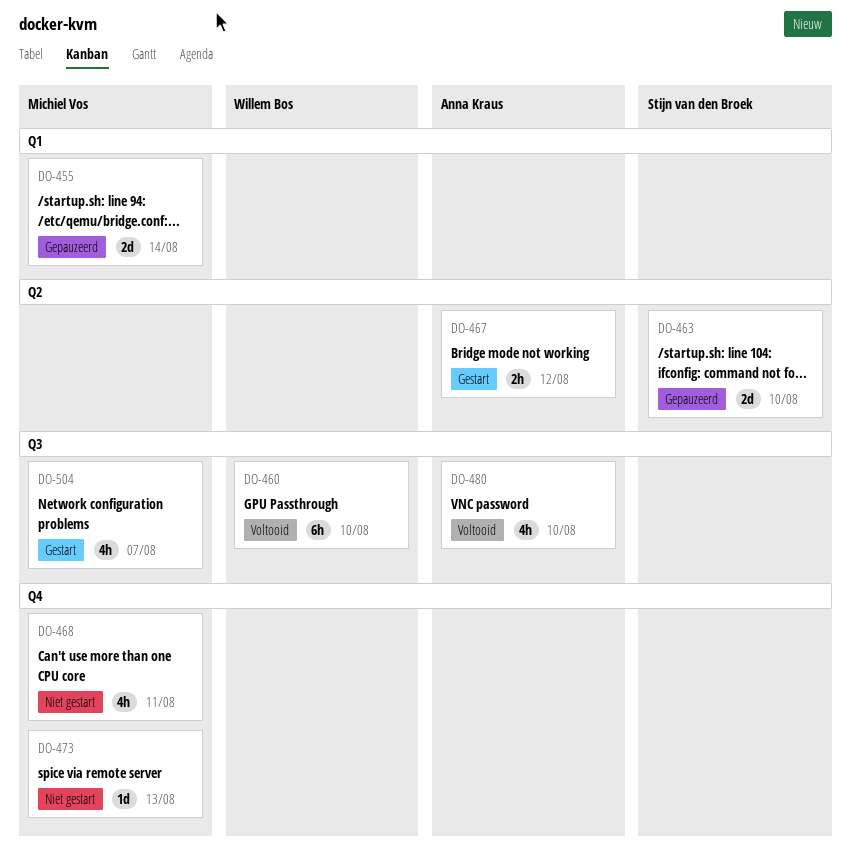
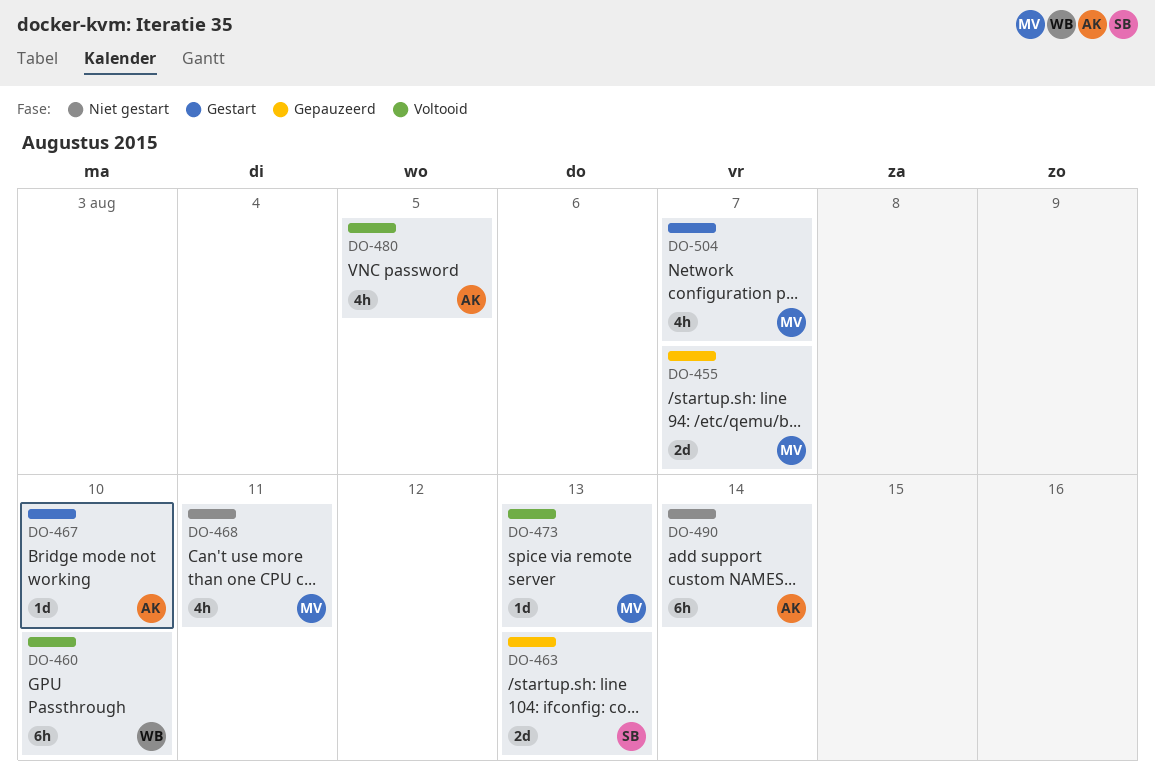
DO-455, due: Aug 14 -> Aug 7
DO-463, due: Aug 10 -> Aug 13
DO-467, estimate: 2h -> 1d
DO-467, due: Aug 12 -> Aug 10
DO-473, status: Niet gestart -> Voltooid
DO-480, due: Aug 10 -> Aug 5
DO-490: none -> present

